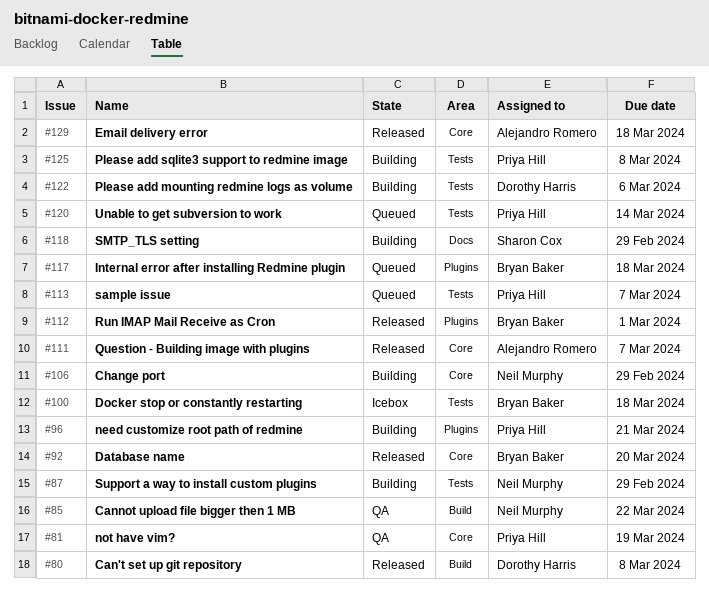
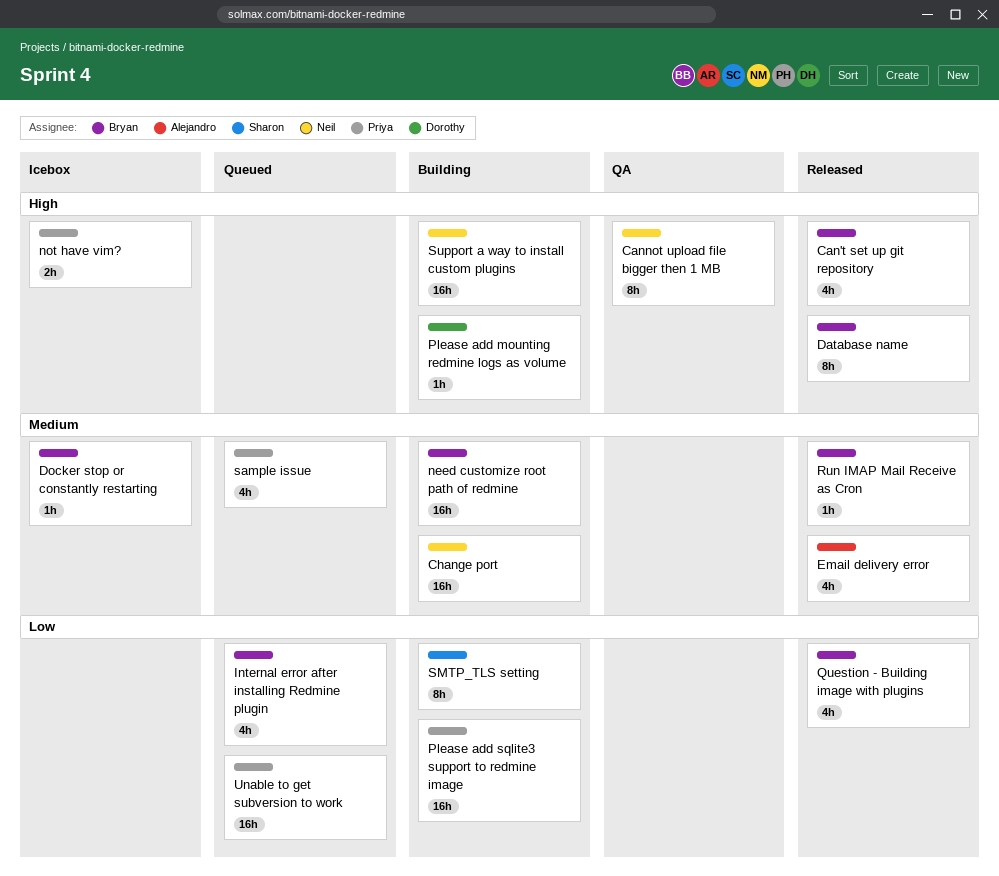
Can't set up git repository, owner: Dorothy Harris -> Bryan Baker
need customize root path of redmine, owner: Priya Hill -> Bryan Baker
not have vim?, status: QA -> Icebox
Question - Building image with plugins, owner: Alejandro Romero -> Bryan Baker

